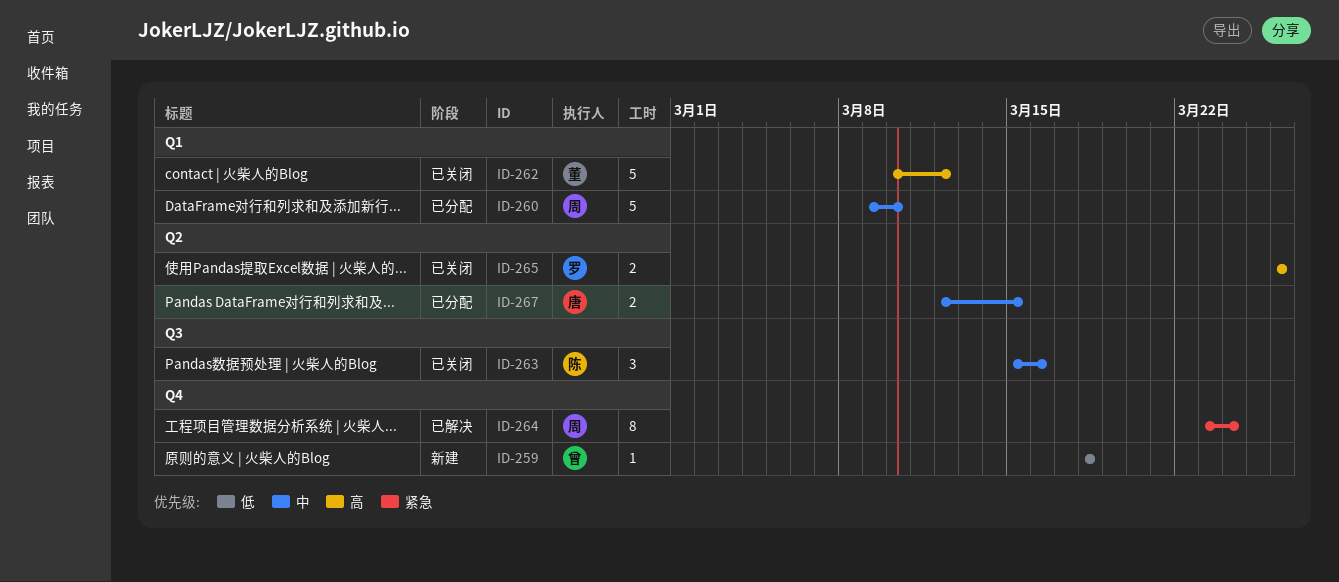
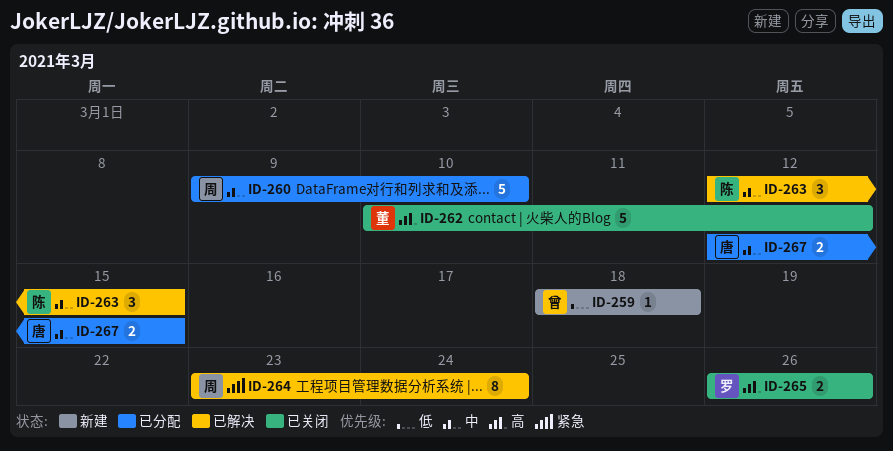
ID-263, status: 已关闭 -> 已解决
ID-263, start: Mar 15 -> Mar 12
ID-263, due: Mar 16 -> Mar 15

